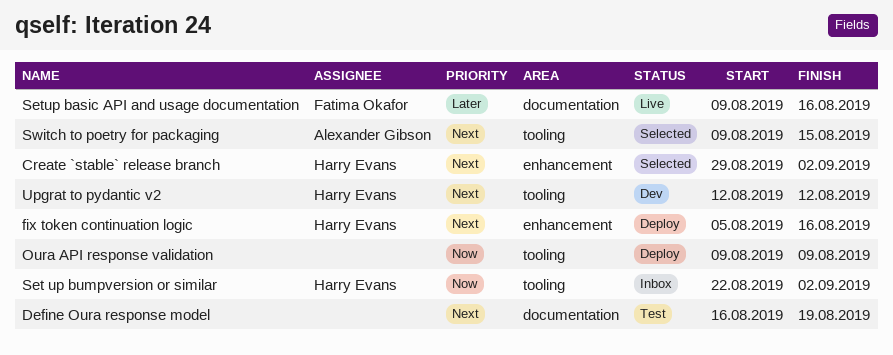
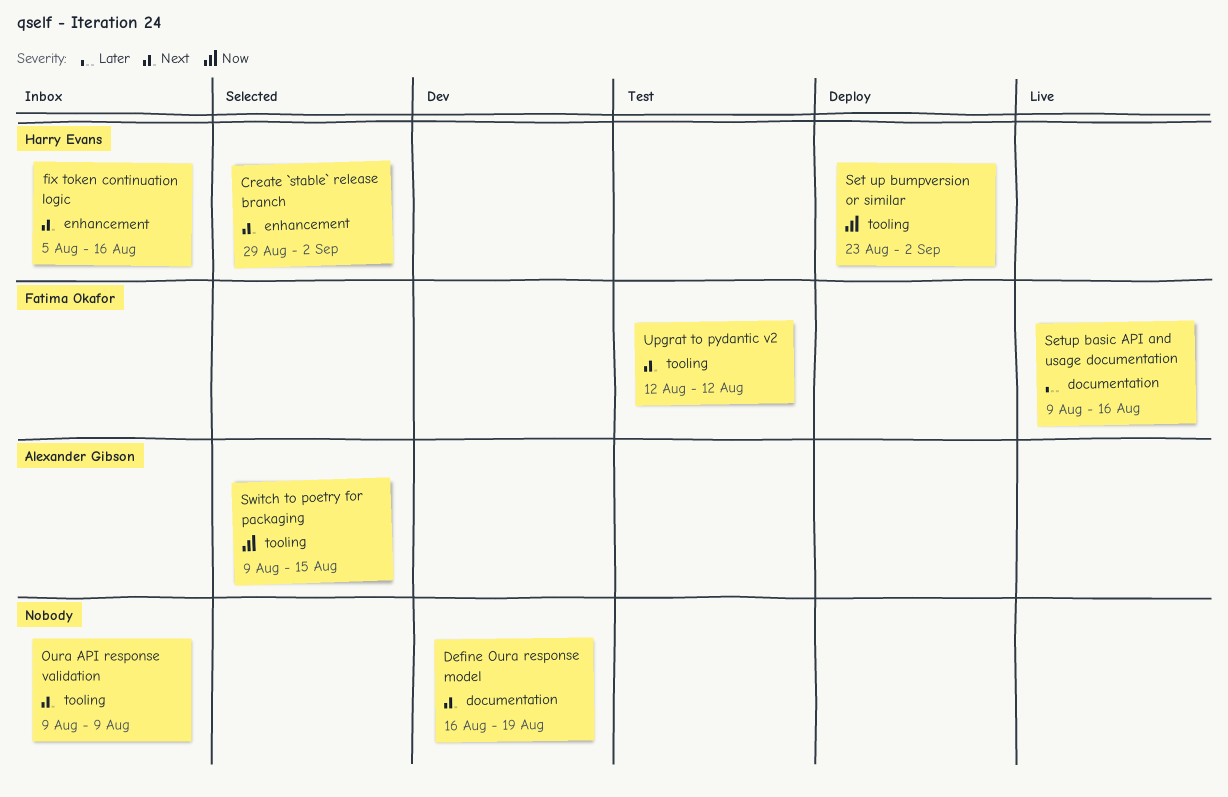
Define Oura response model, status: Test -> Dev
fix token continuation logic, status: Deploy -> Inbox
Oura API response validation, status: Deploy -> Inbox
Oura API response validation, priority: Now -> Next
Set up bumpversion or similar, status: Inbox -> Deploy
Set up bumpversion or similar, start: Aug 22 -> Aug 23
Switch to poetry for packaging, priority: Next -> Now
Upgrat to pydantic v2, status: Dev -> Test
Upgrat to pydantic v2, owner: Harry Evans -> Fatima Okafor

